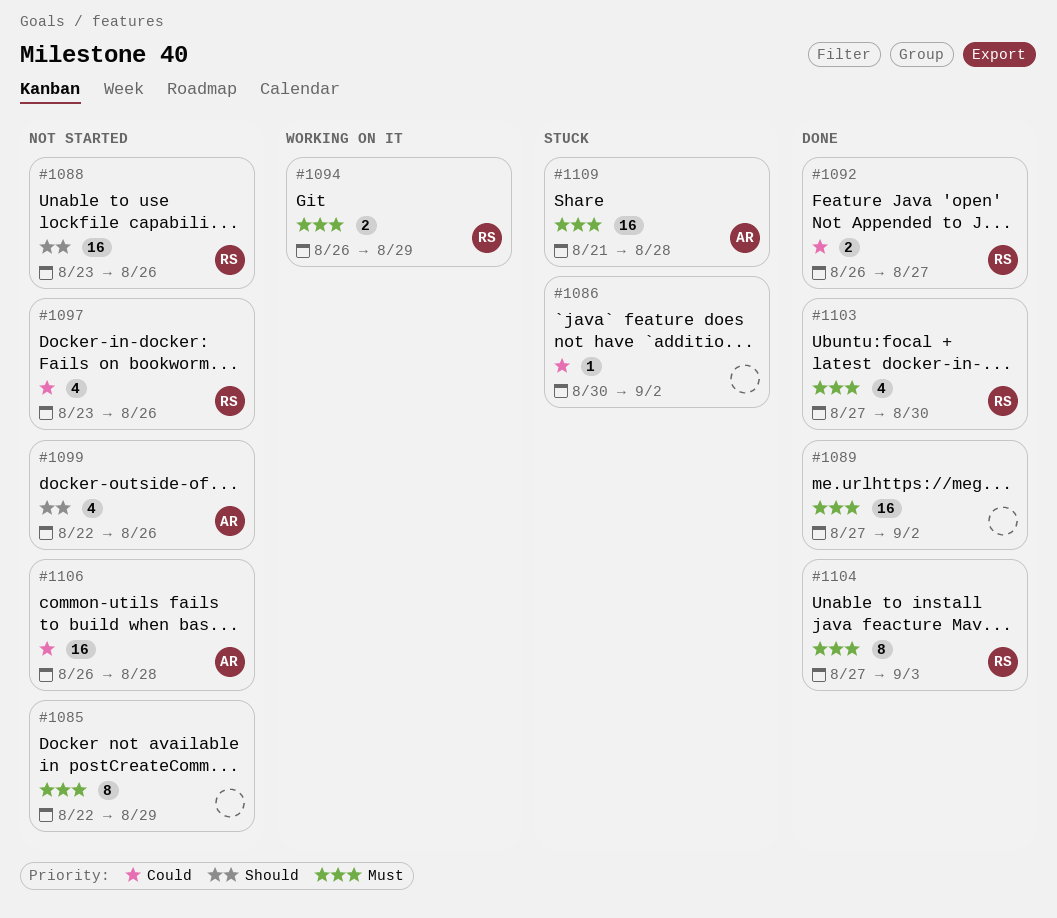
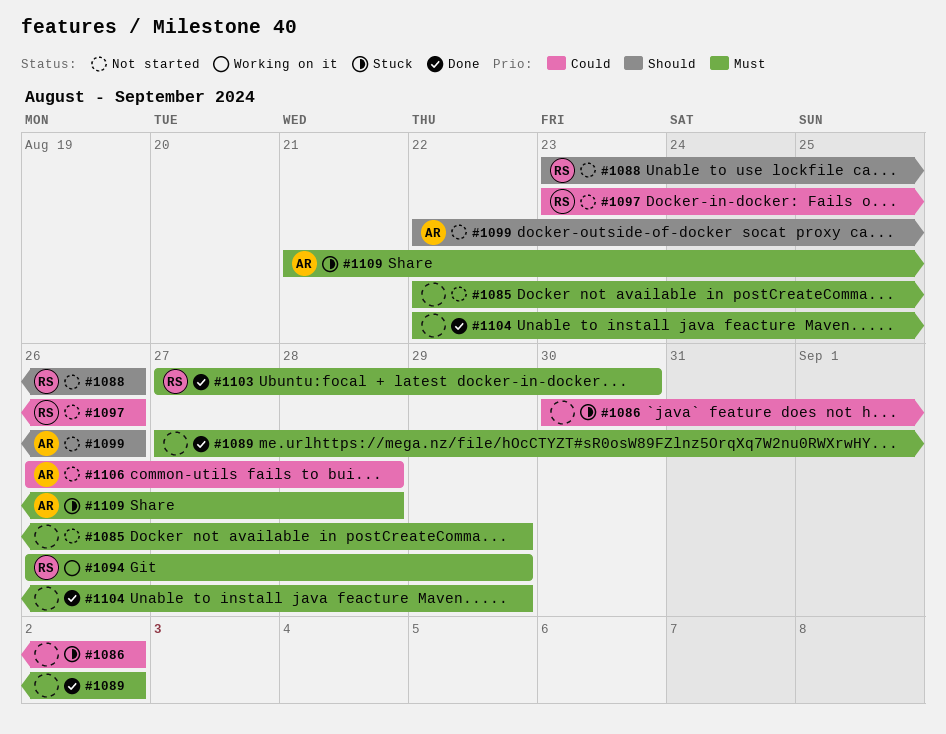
#1092: present -> none
#1104, owner: RS -> none
#1104, start: Aug 27 -> Aug 22
#1104, due: Sep 3 -> Aug 29

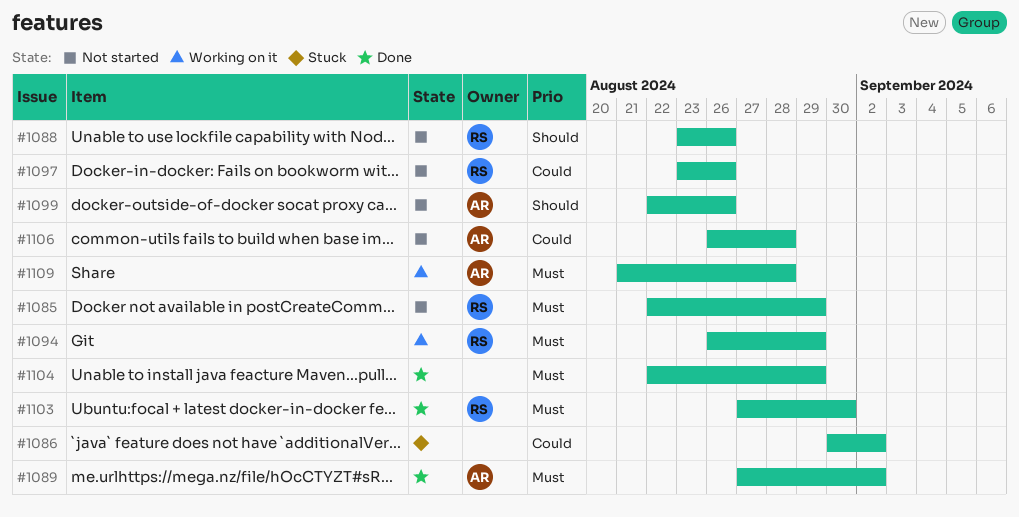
#1085, owner: none -> RS
#1089, owner: none -> AR
#1109, status: Stuck -> Working on it

